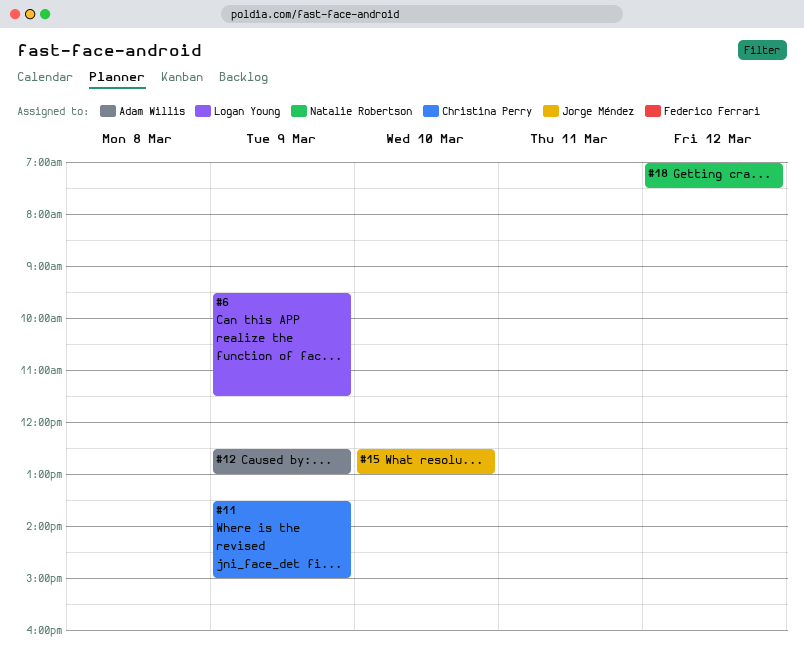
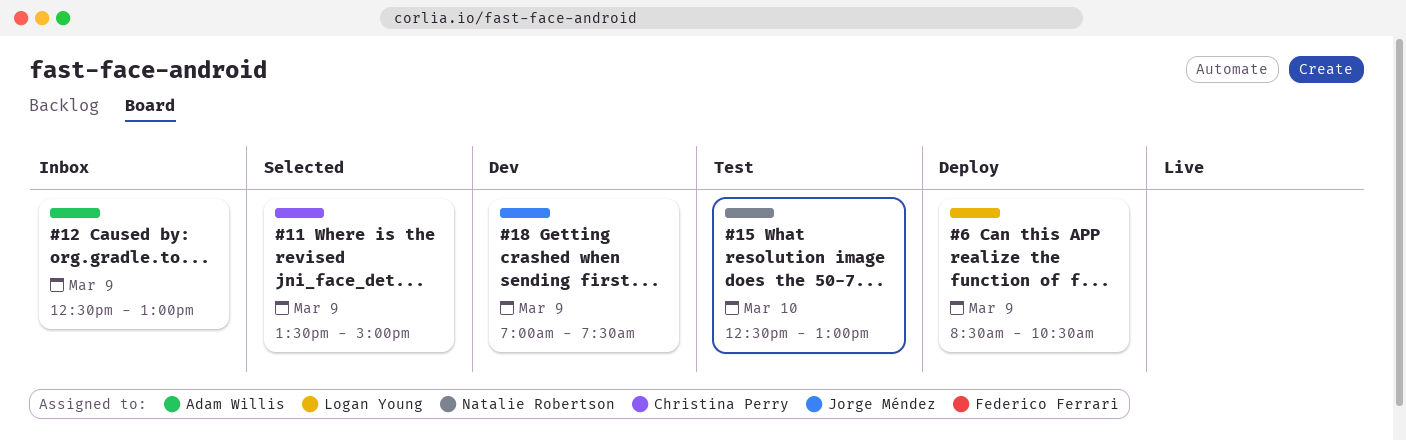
#6, begins: 09:30 -> 08:30
#6, ends: 11:30 -> 10:30
#15, owner: Jorge Méndez -> Natalie Robertson
#18, owner: Natalie Robertson -> Jorge Méndez
#18, day: Mar 12 -> Mar 9

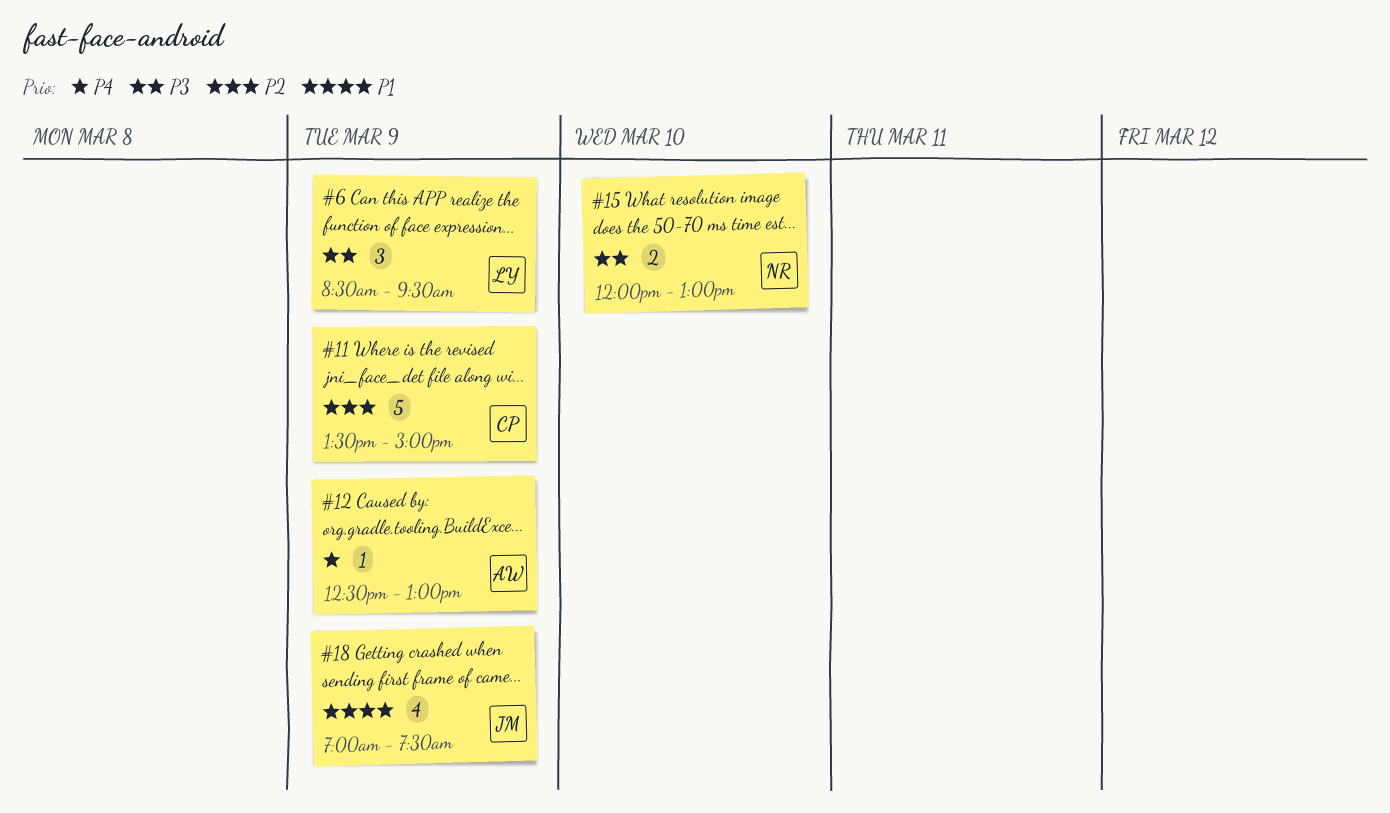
#6, ends: 10:30 -> 09:30
#15, begins: 12:30 -> 12:00

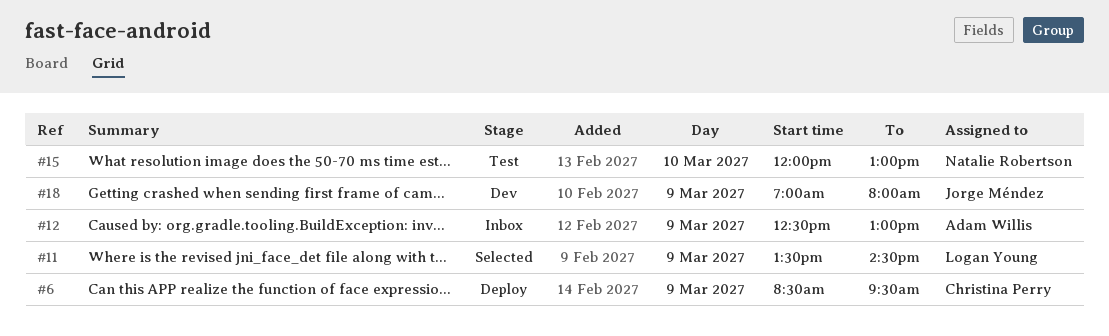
#6, owner: Logan Young -> Christina Perry
#11, owner: Christina Perry -> Logan Young
#11, ends: 15:00 -> 14:30
#18, ends: 07:30 -> 08:00

